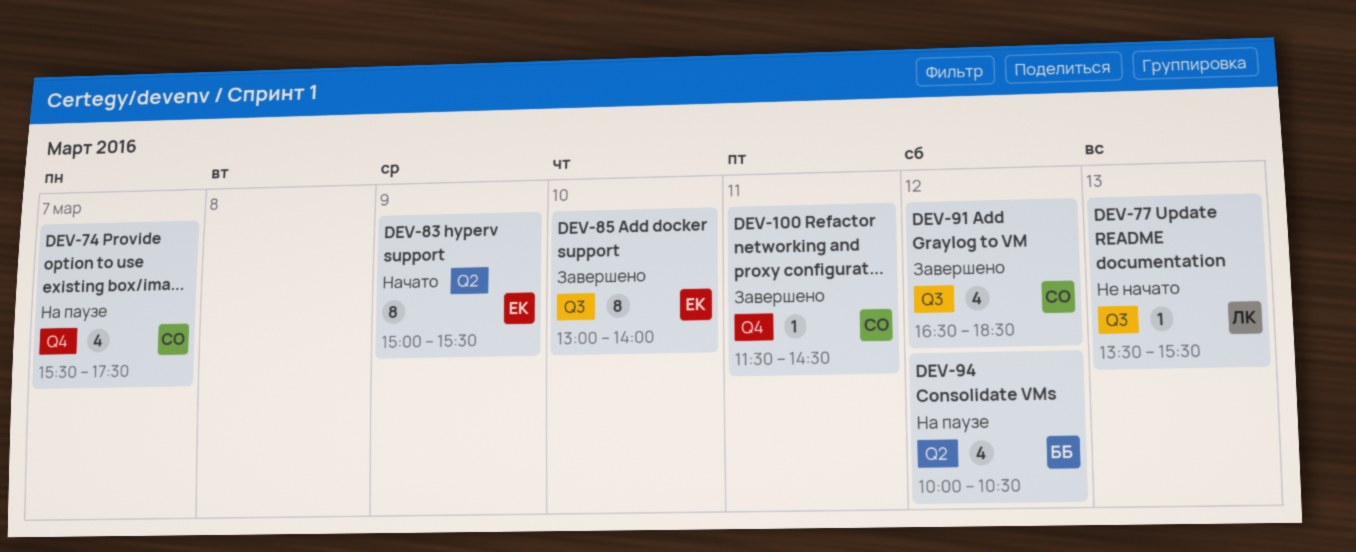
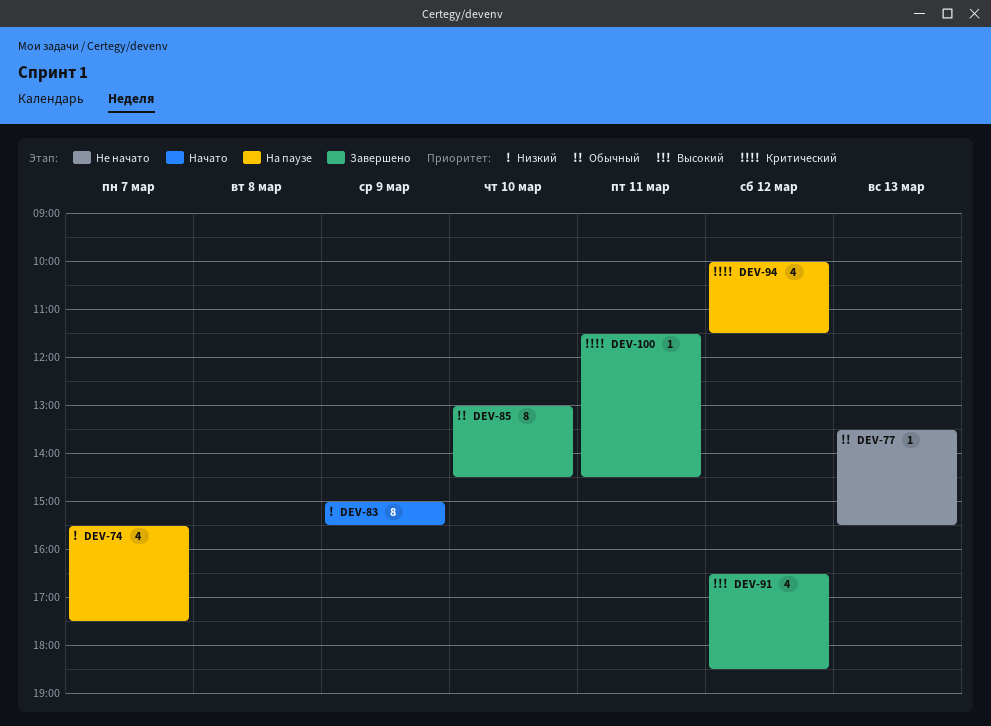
DEV-85, ends: 14:00 -> 14:30
DEV-94, ends: 10:30 -> 11:30

